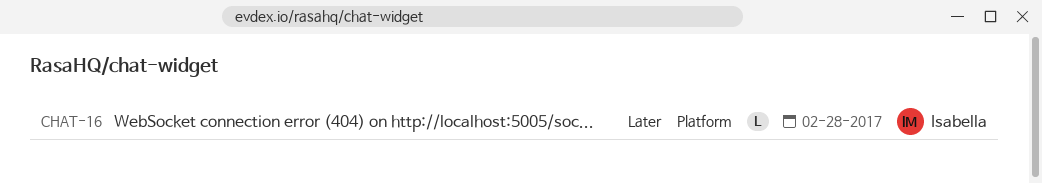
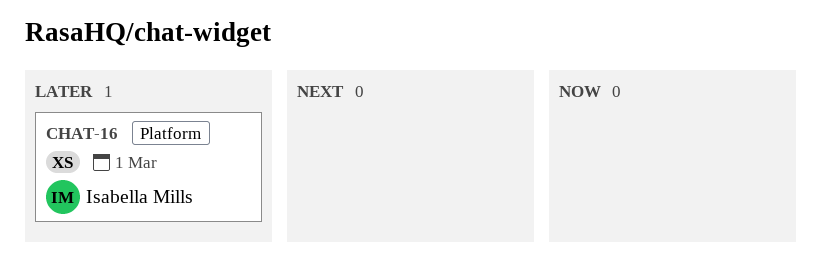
CHAT-16, estimate: L -> XS
CHAT-16, due: Feb 28 -> Mar 1

